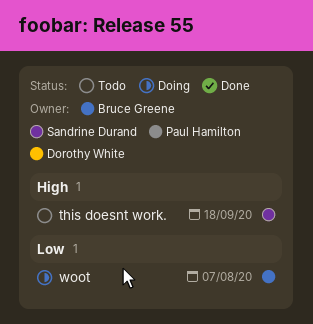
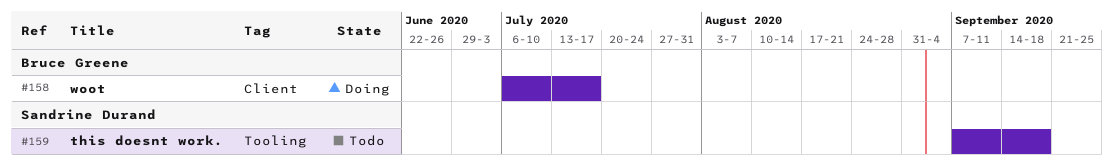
woot, due: Aug 7 -> Jul 17

